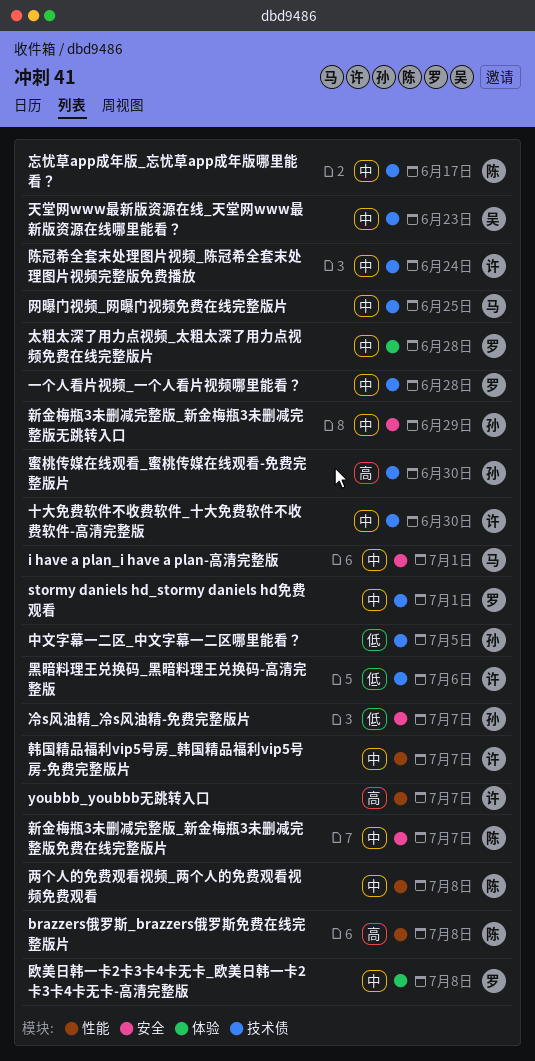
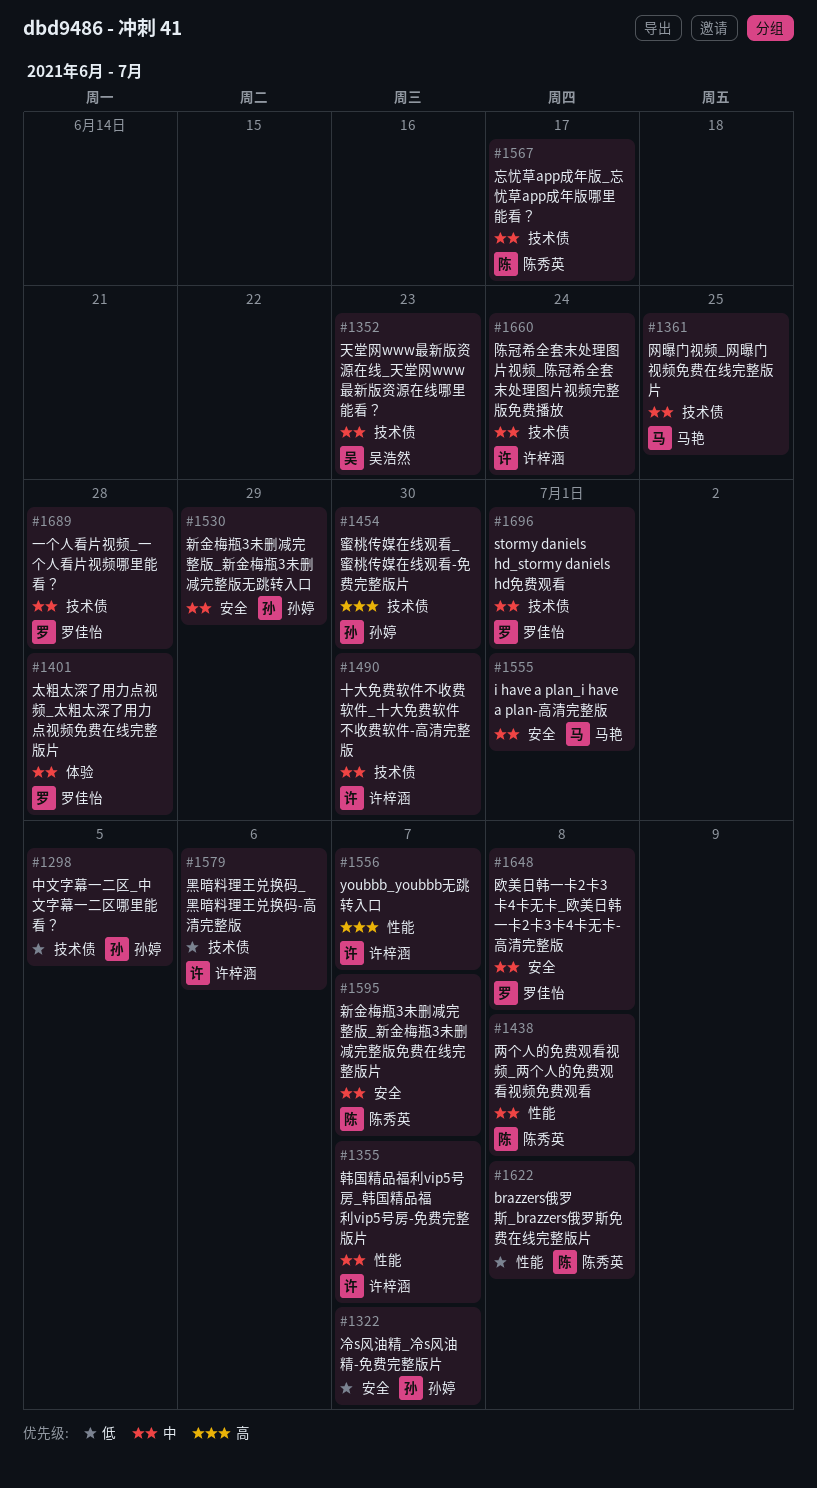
brazzers俄罗斯_brazzers俄罗斯免费在线完整版片, priority: 高 -> 低
欧美日韩一卡2卡3卡4卡无卡_欧美日韩一卡2卡3卡4卡无卡-高清完整版, label: 体验 -> 安全

